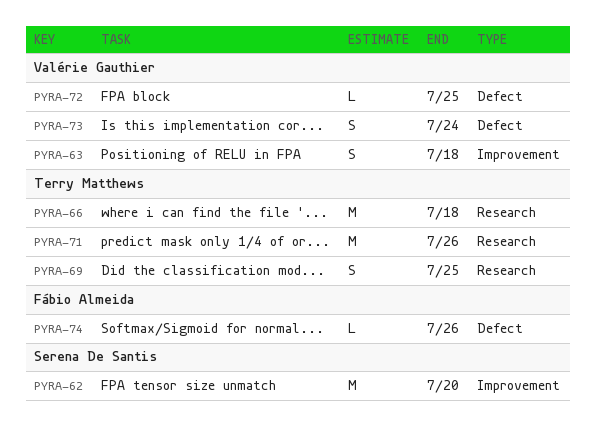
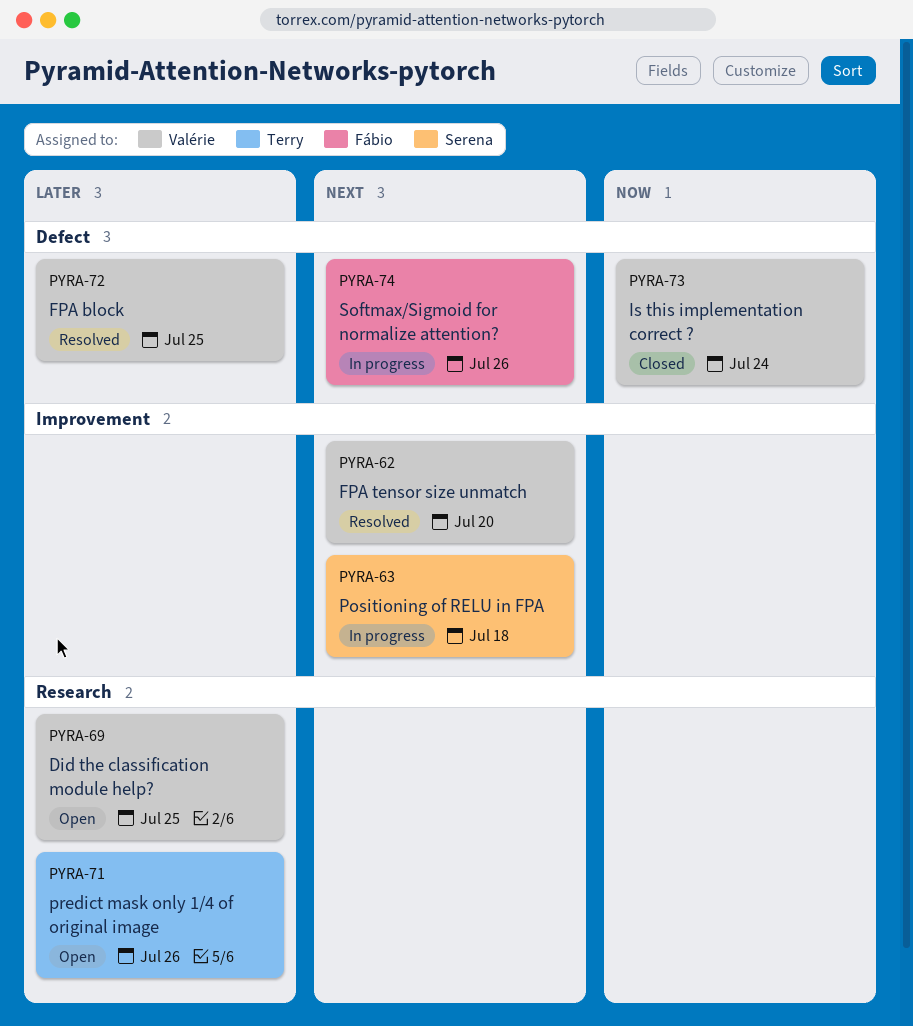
PYRA-62, owner: Serena De Santis -> Valérie Gauthier
PYRA-63, owner: Valérie Gauthier -> Serena De Santis
PYRA-66: present -> none
PYRA-69, owner: Terry Matthews -> Valérie Gauthier

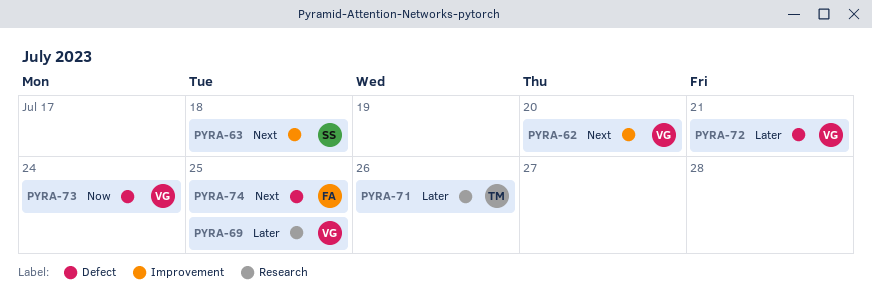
PYRA-72, due: Jul 25 -> Jul 21
PYRA-74, due: Jul 26 -> Jul 25

